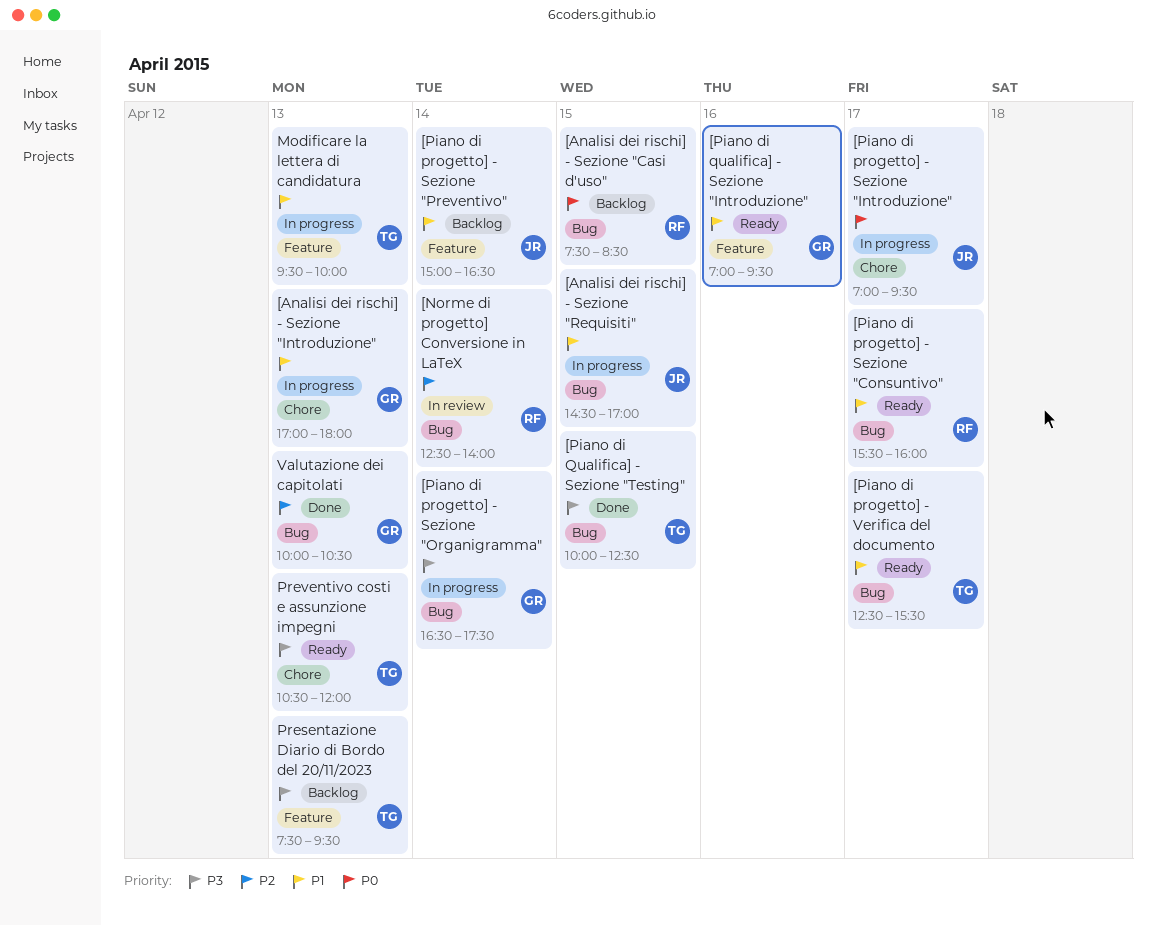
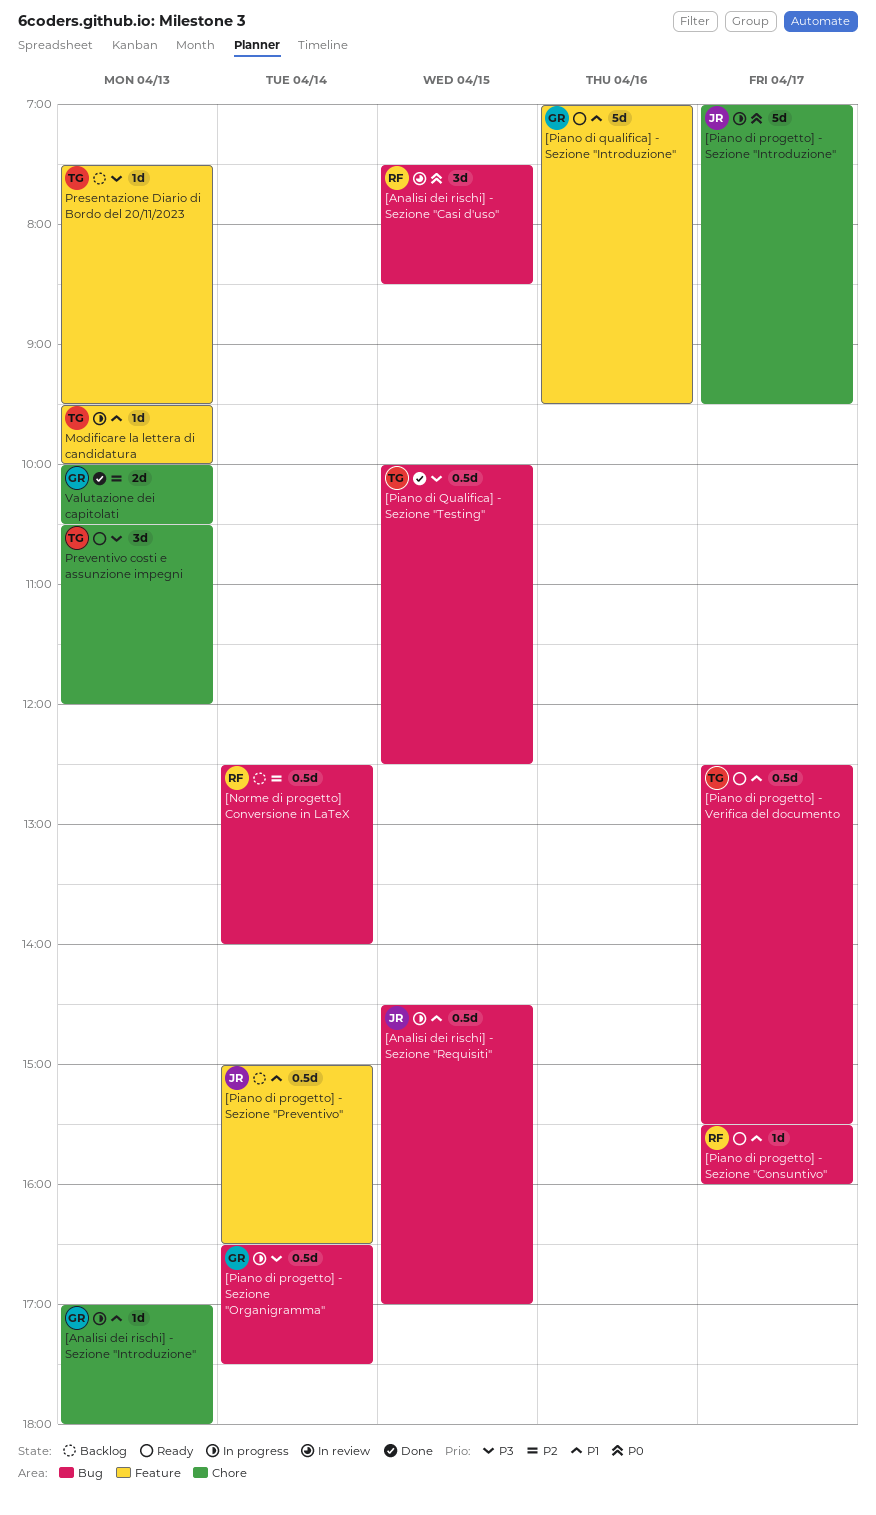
[Analisi dei rischi] - Sezione "Casi d'uso", status: Backlog -> In review
[Norme di progetto] Conversione in LaTeX, status: In review -> Backlog
Valutazione dei capitolati, label: Bug -> Chore

